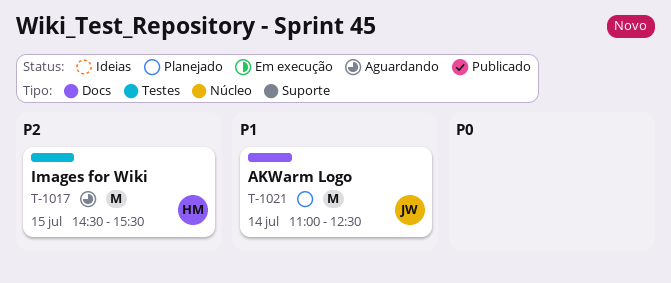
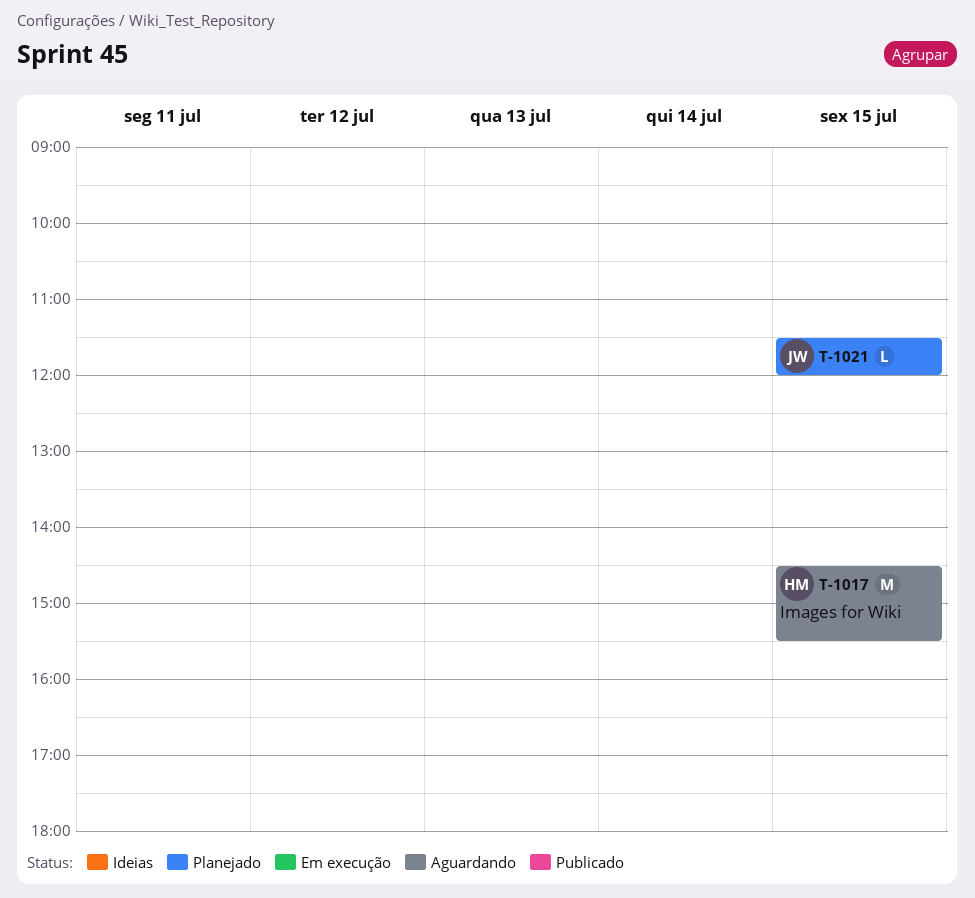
T-1021, estimate: M -> L
T-1021, day: Jul 14 -> Jul 15
T-1021, begins: 11:00 -> 11:30
T-1021, ends: 12:30 -> 12:00

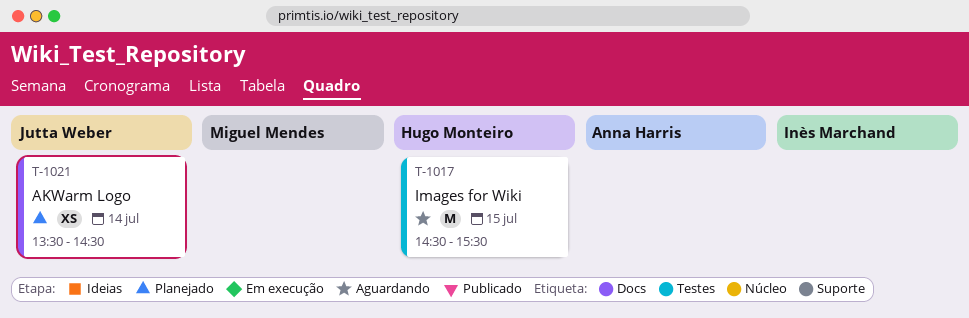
T-1021, estimate: L -> XS
T-1021, day: Jul 15 -> Jul 14
T-1021, begins: 11:30 -> 13:30
T-1021, ends: 12:00 -> 14:30

